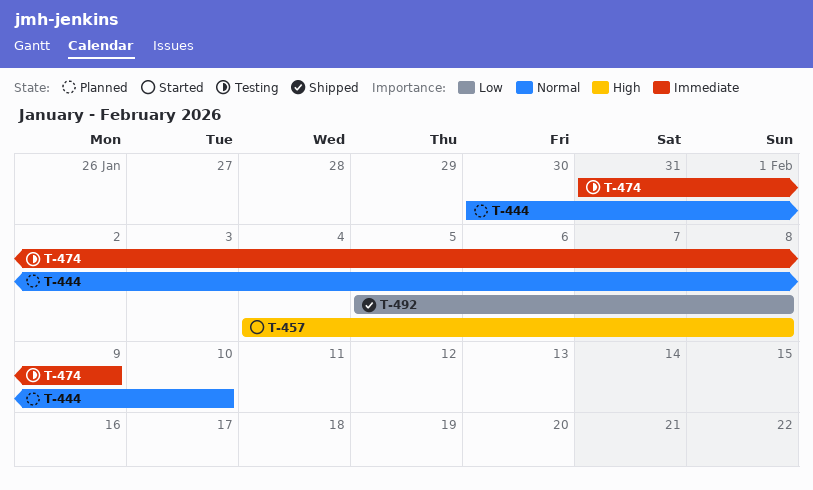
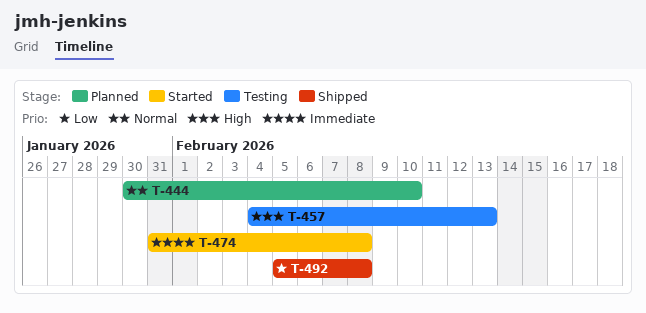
T-457, status: Started -> Testing
T-457, due: Feb 8 -> Feb 13
T-474, status: Testing -> Started
T-474, due: Feb 9 -> Feb 8

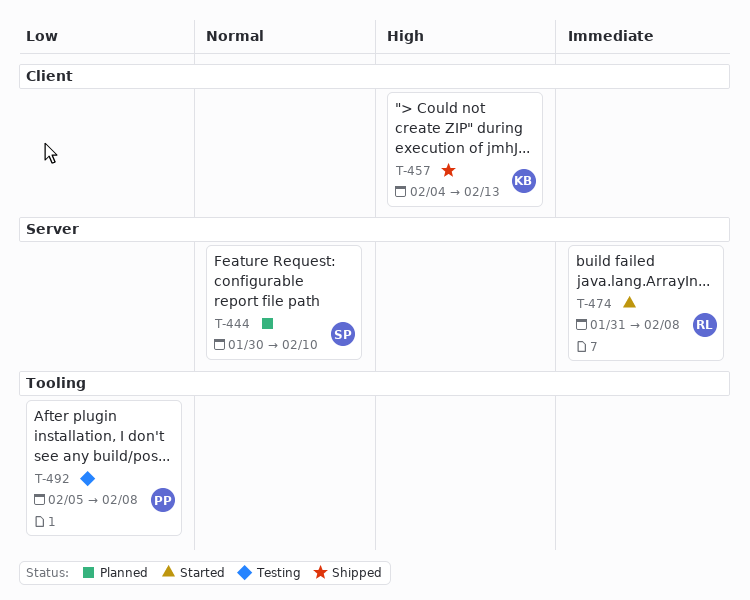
T-457, status: Testing -> Shipped
T-492, status: Shipped -> Testing

